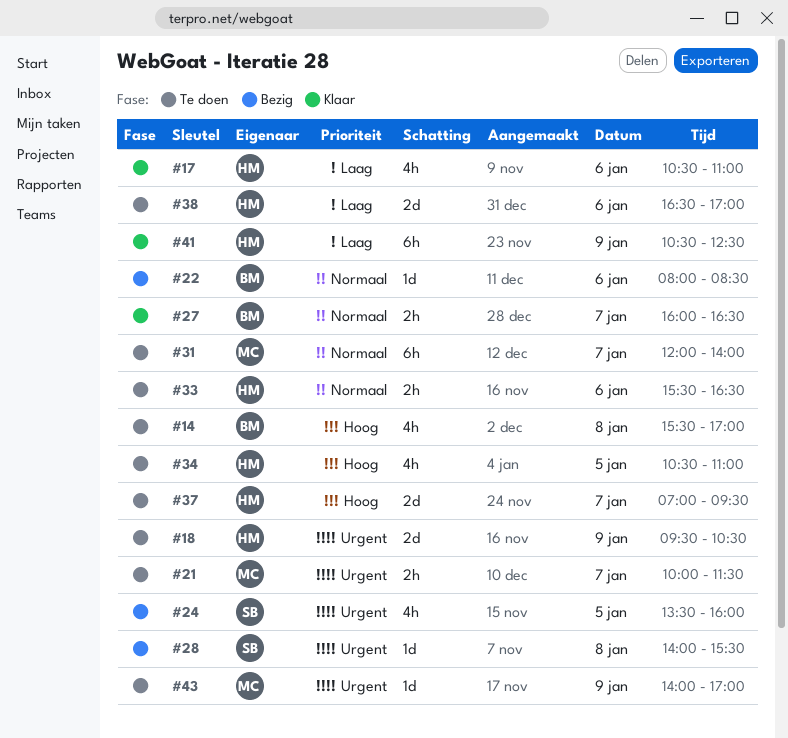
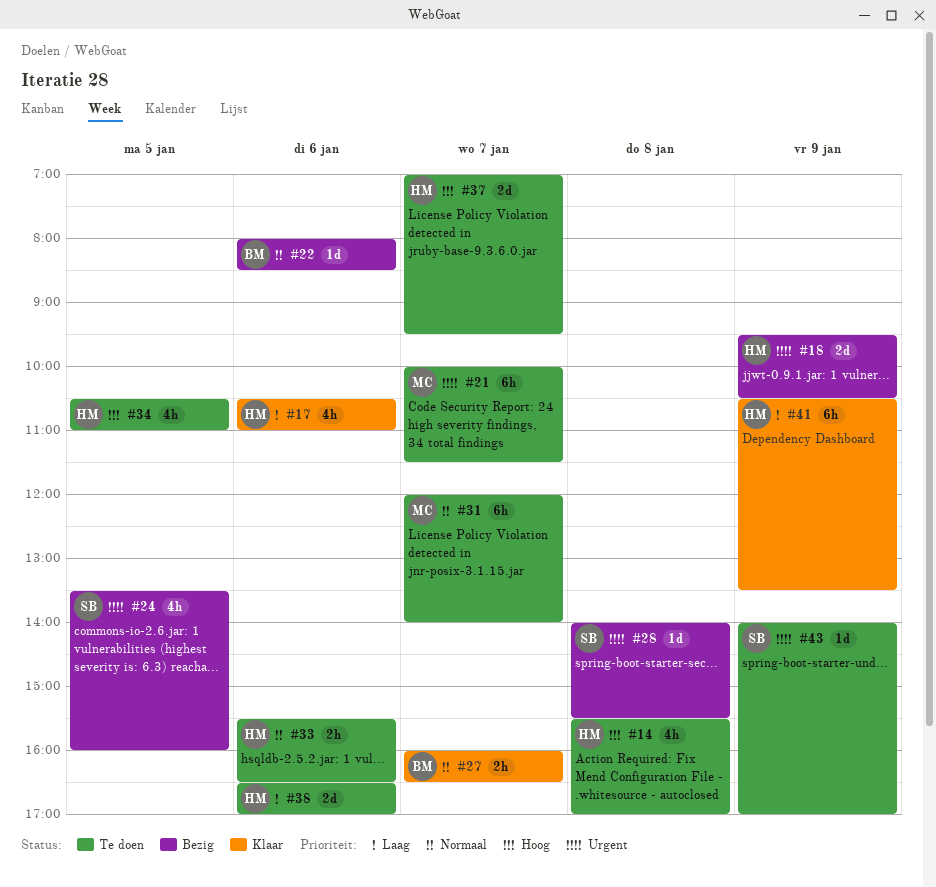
#14, owner: BM -> HM
#18, status: Te doen -> Bezig
#21, estimate: 2h -> 6h
#41, ends: 12:30 -> 13:30
#43, owner: MC -> SB

